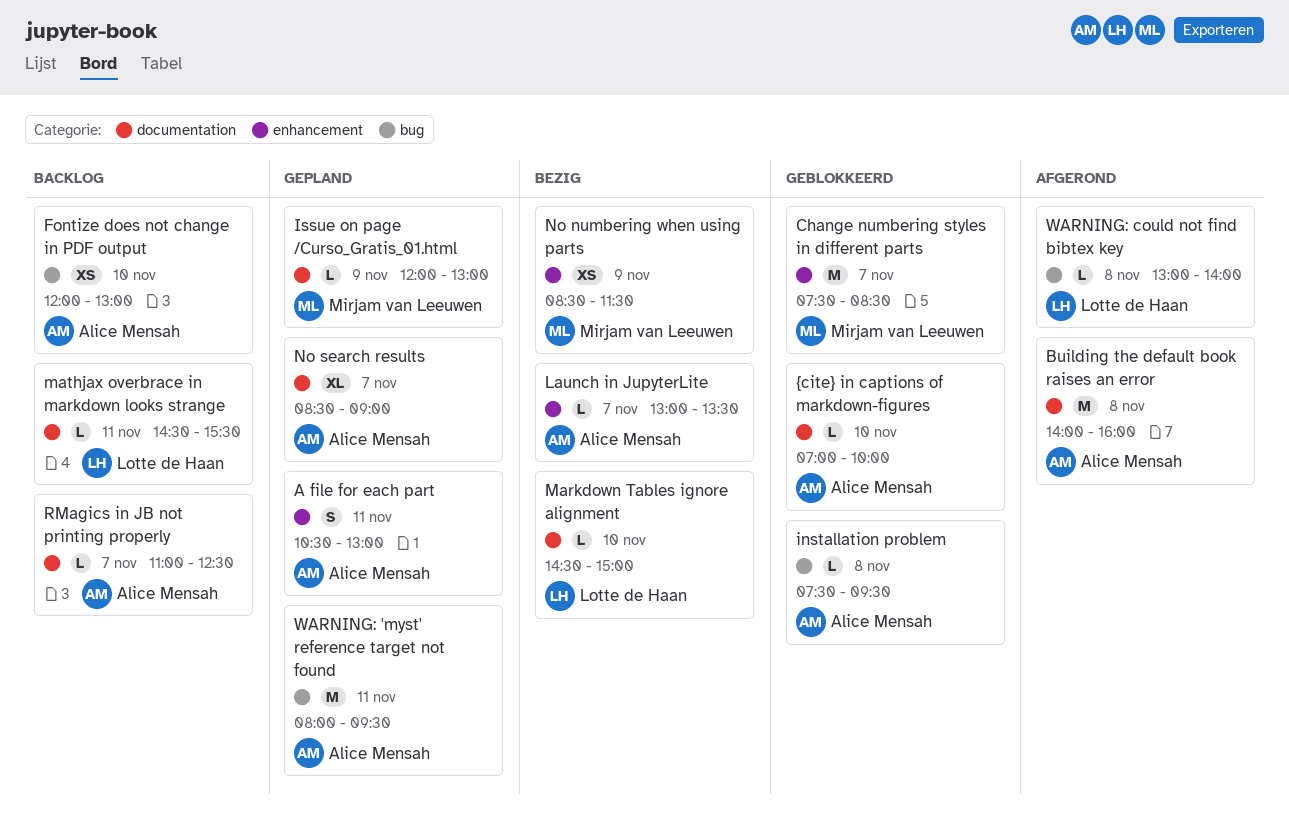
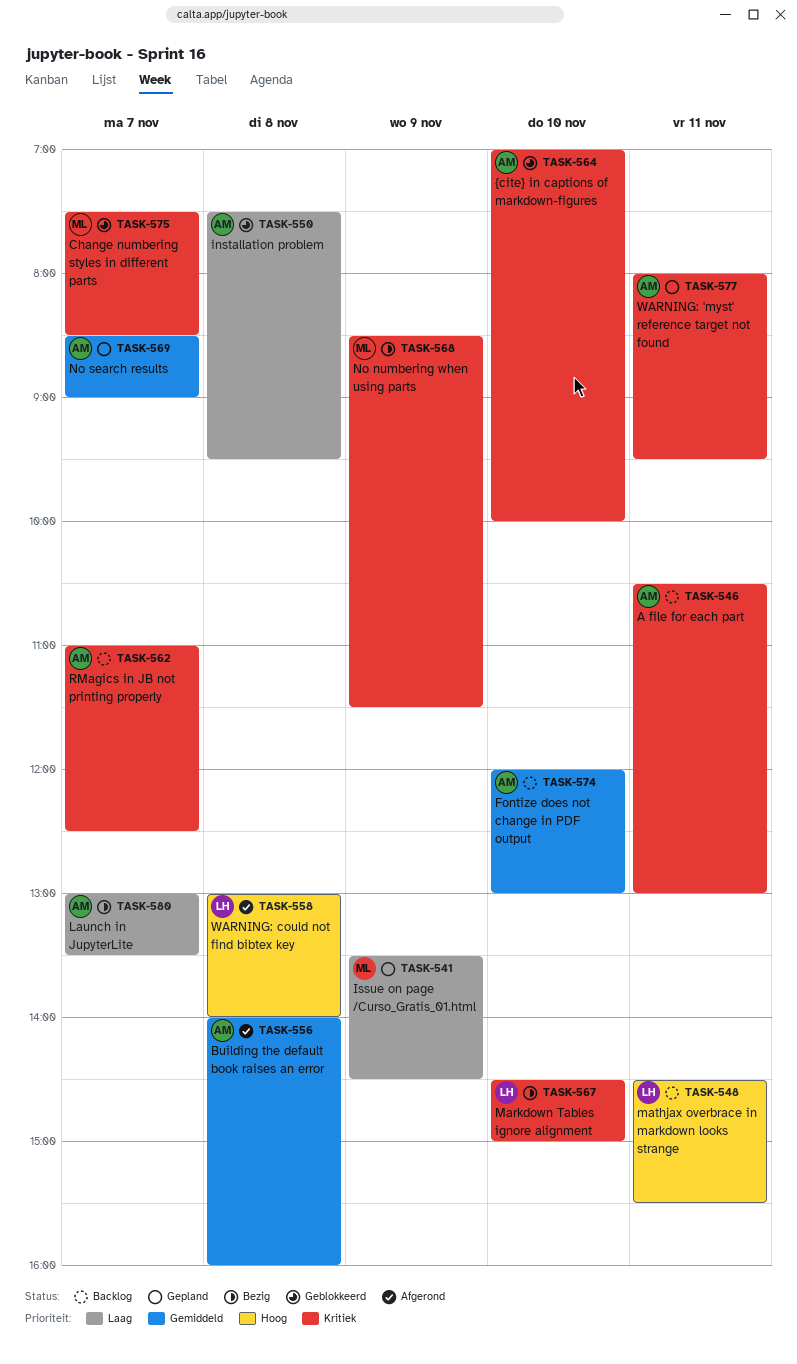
A file for each part, status: Gepland -> Backlog
Issue on page /Curso_Gratis_01.html, begins: 12:00 -> 13:30
Issue on page /Curso_Gratis_01.html, ends: 13:00 -> 14:30

